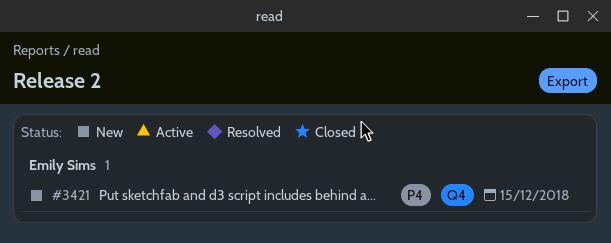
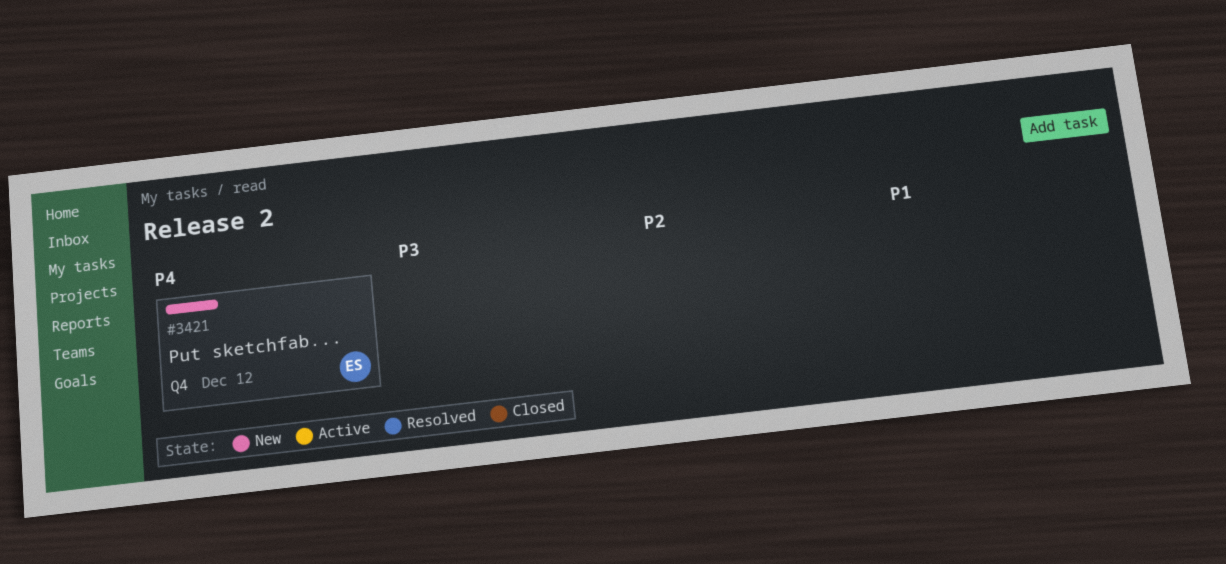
#3421, due: Dec 15 -> Dec 12

